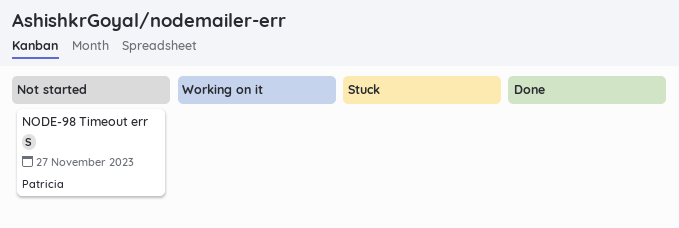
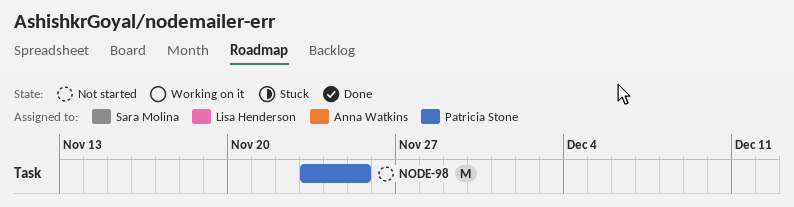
NODE-98, estimate: S -> M
NODE-98, due: Nov 27 -> Nov 25

